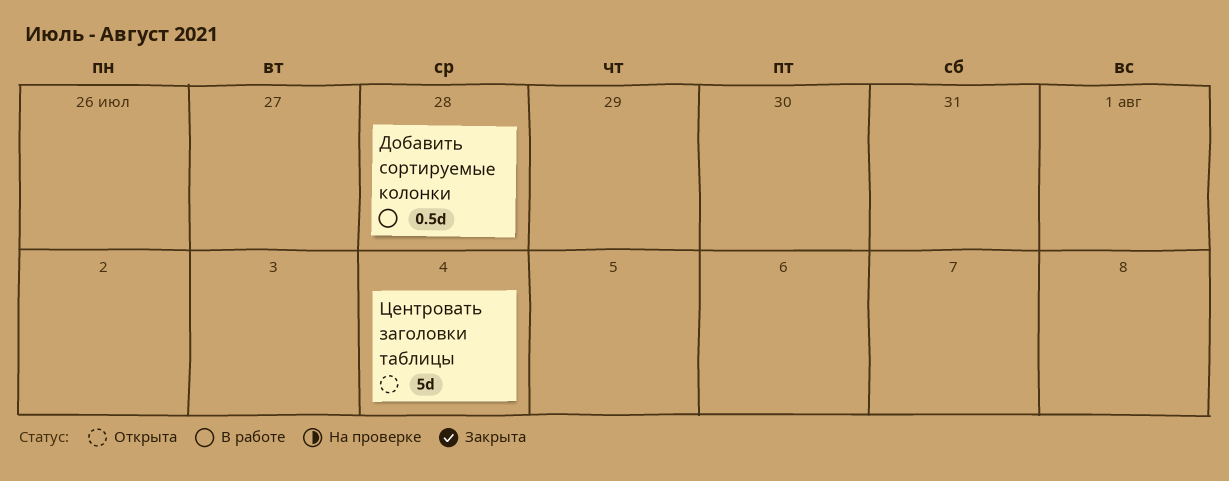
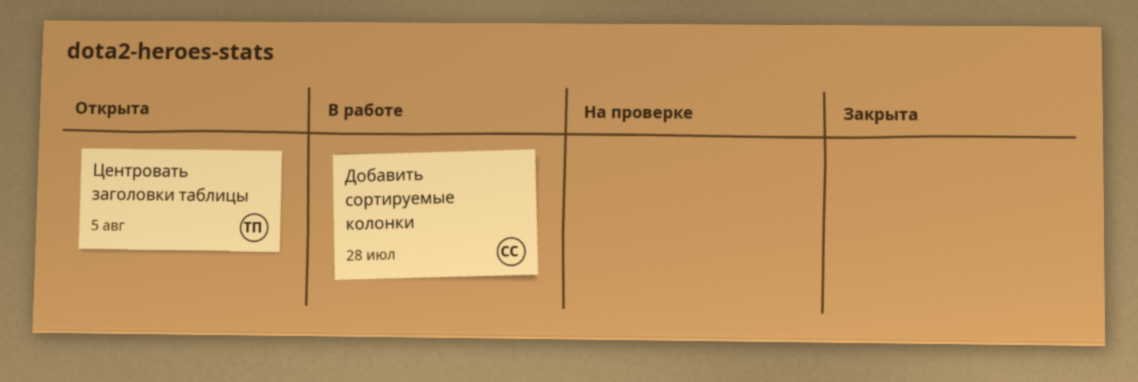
Центровать заголовки таблицы, due: Aug 4 -> Aug 5

